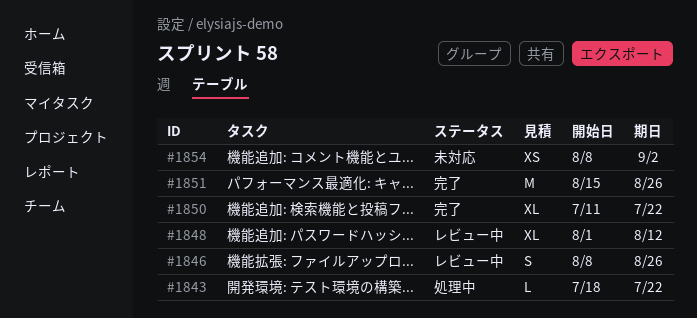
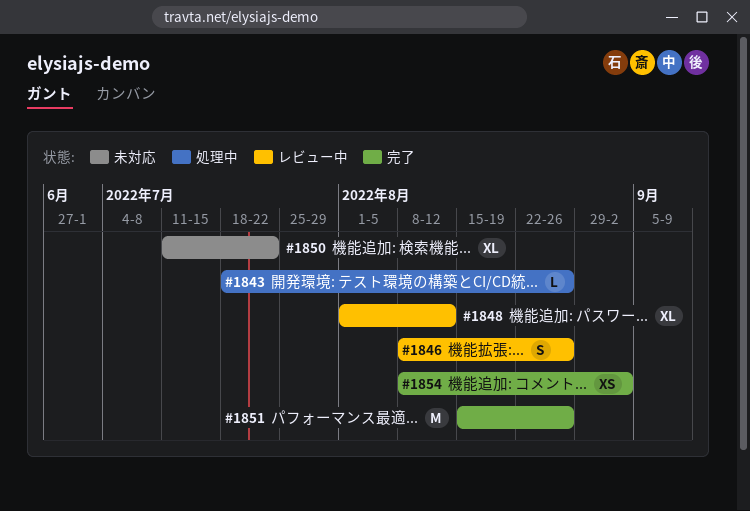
#1843, due: Jul 22 -> Aug 26
#1850, status: 完了 -> 未対応
#1854, status: 未対応 -> 完了

